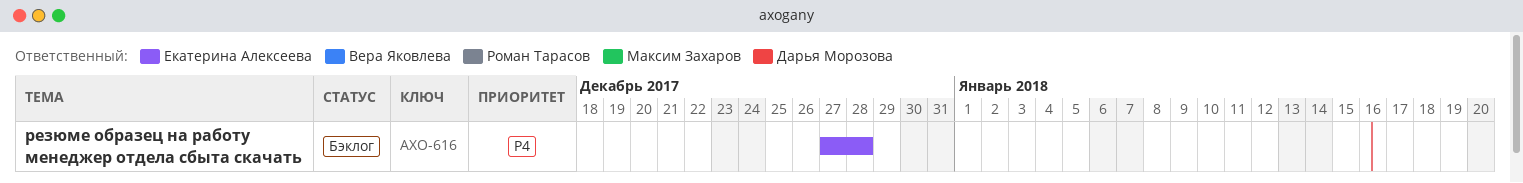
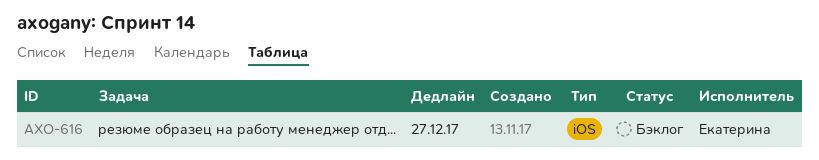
AXO-616, due: Dec 28 -> Dec 27

